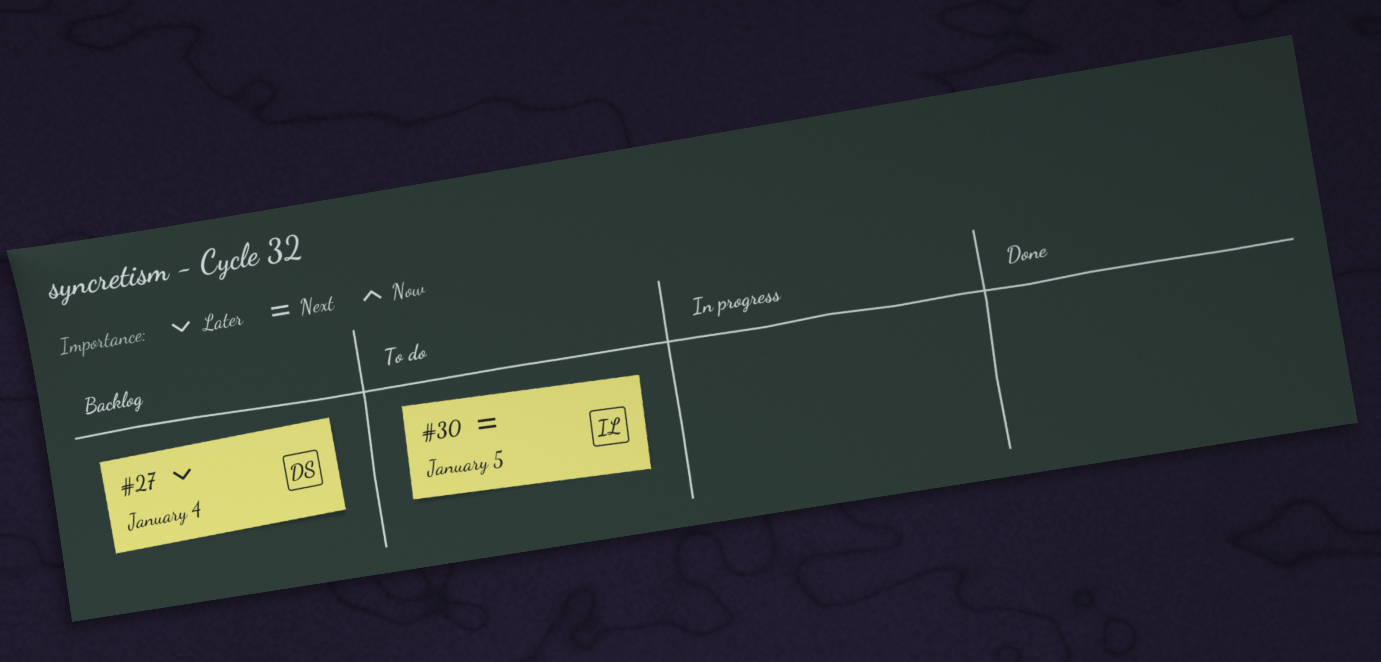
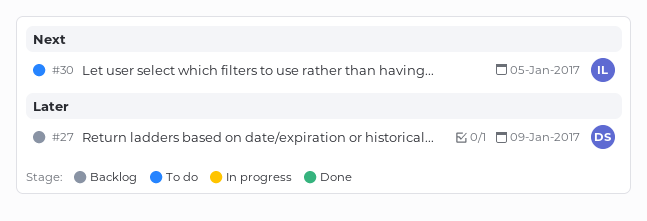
#27, due: Jan 4 -> Jan 9

